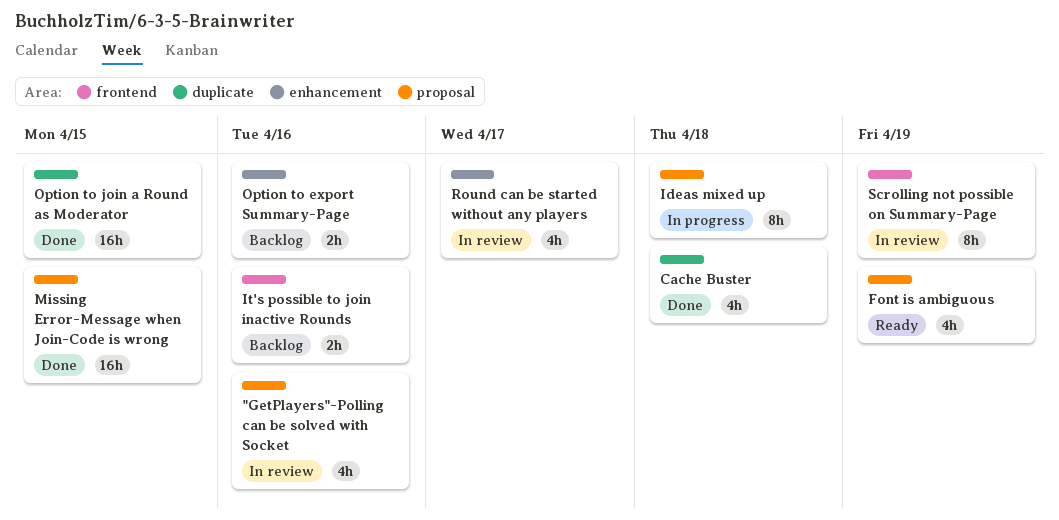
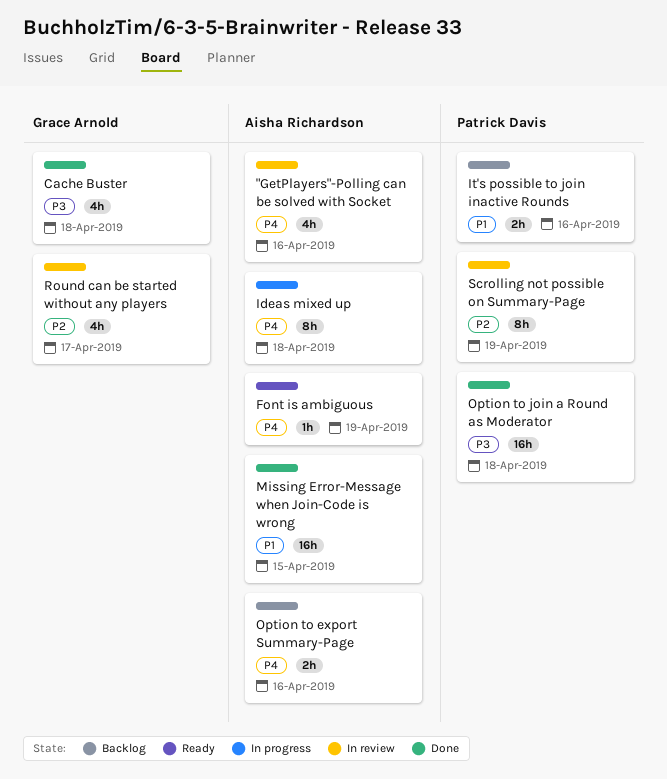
Font is ambiguous, estimate: 4h -> 1h
Option to join a Round as Moderator, due: Apr 15 -> Apr 18

